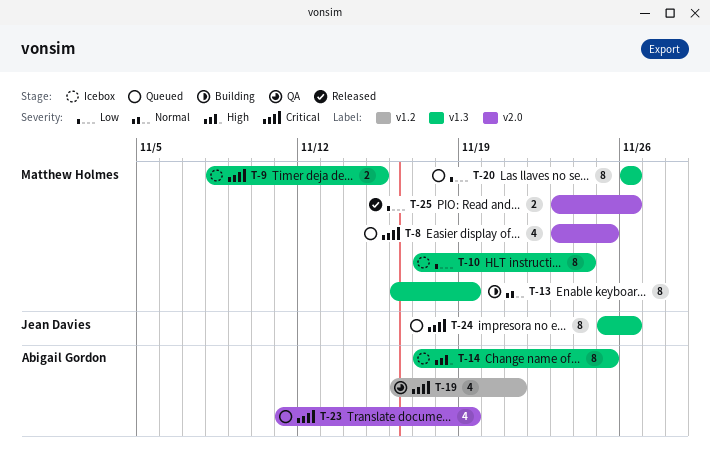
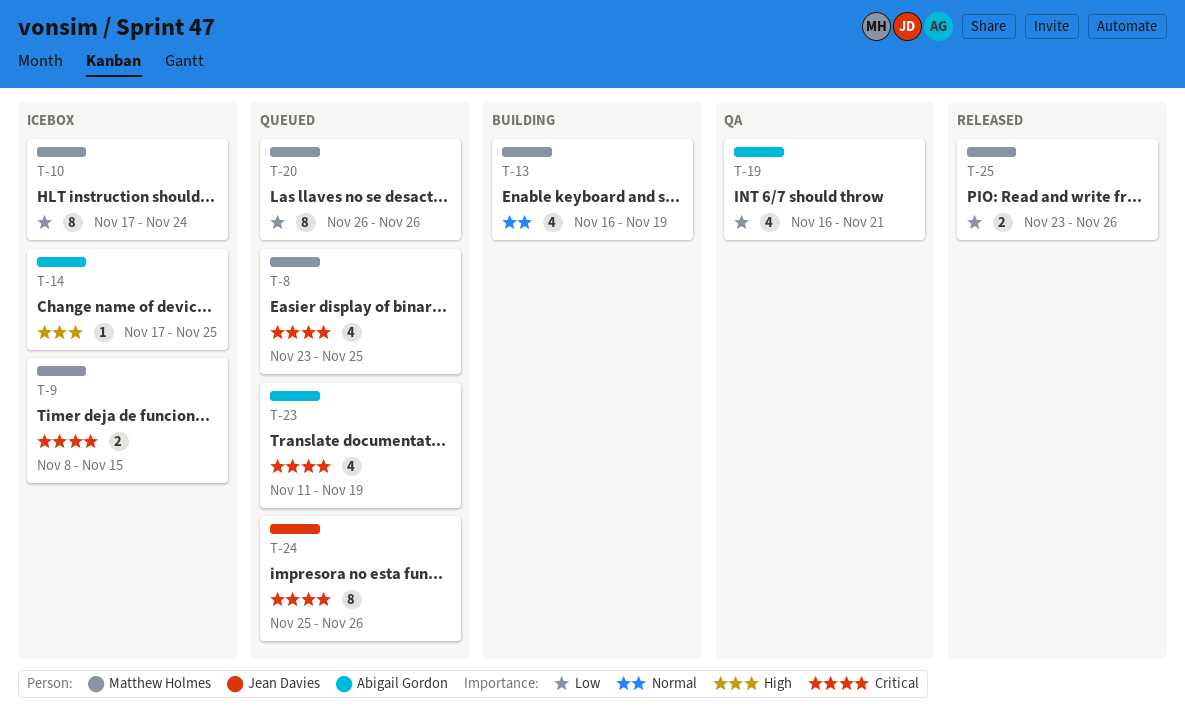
T-13, estimate: 8 -> 4
T-14, estimate: 8 -> 1
T-19, priority: Critical -> Low

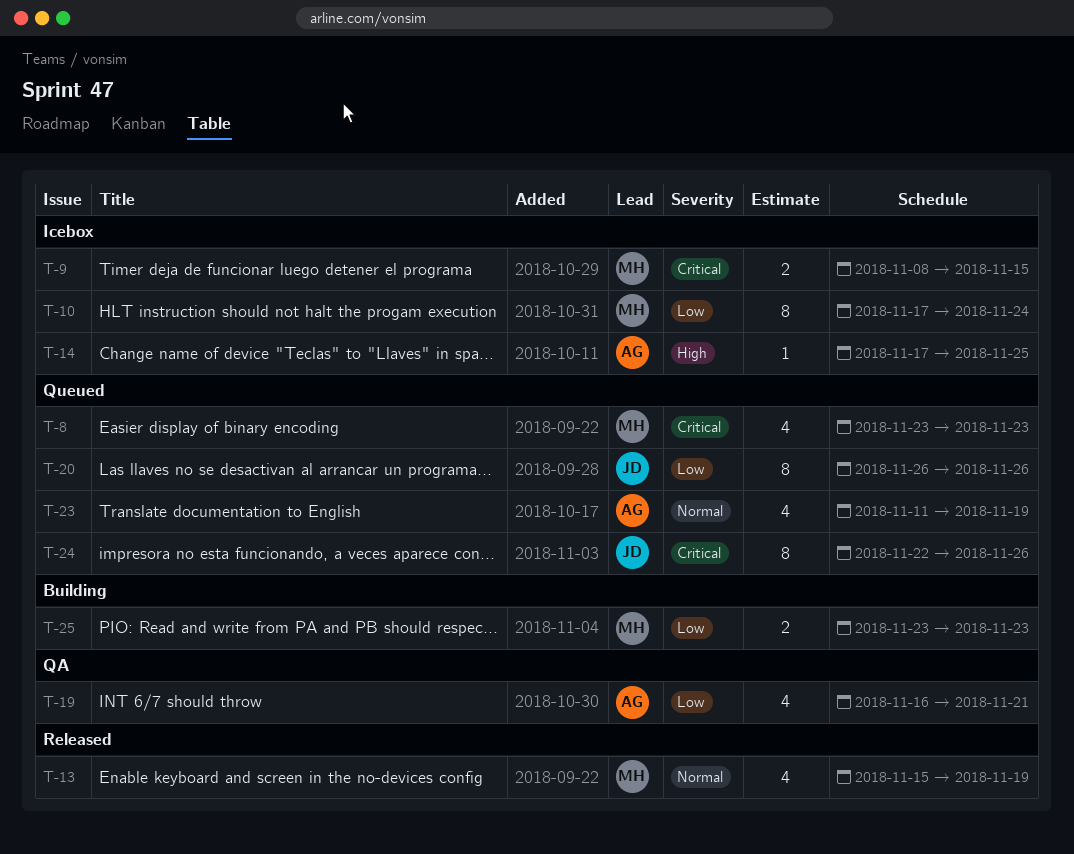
T-8, due: Nov 25 -> Nov 23
T-13, status: Building -> Released
T-13, start: Nov 16 -> Nov 15
T-20, owner: Matthew Holmes -> Jean Davies
T-23, priority: Critical -> Normal
T-24, start: Nov 25 -> Nov 22
T-25, status: Released -> Building
T-25, due: Nov 26 -> Nov 23

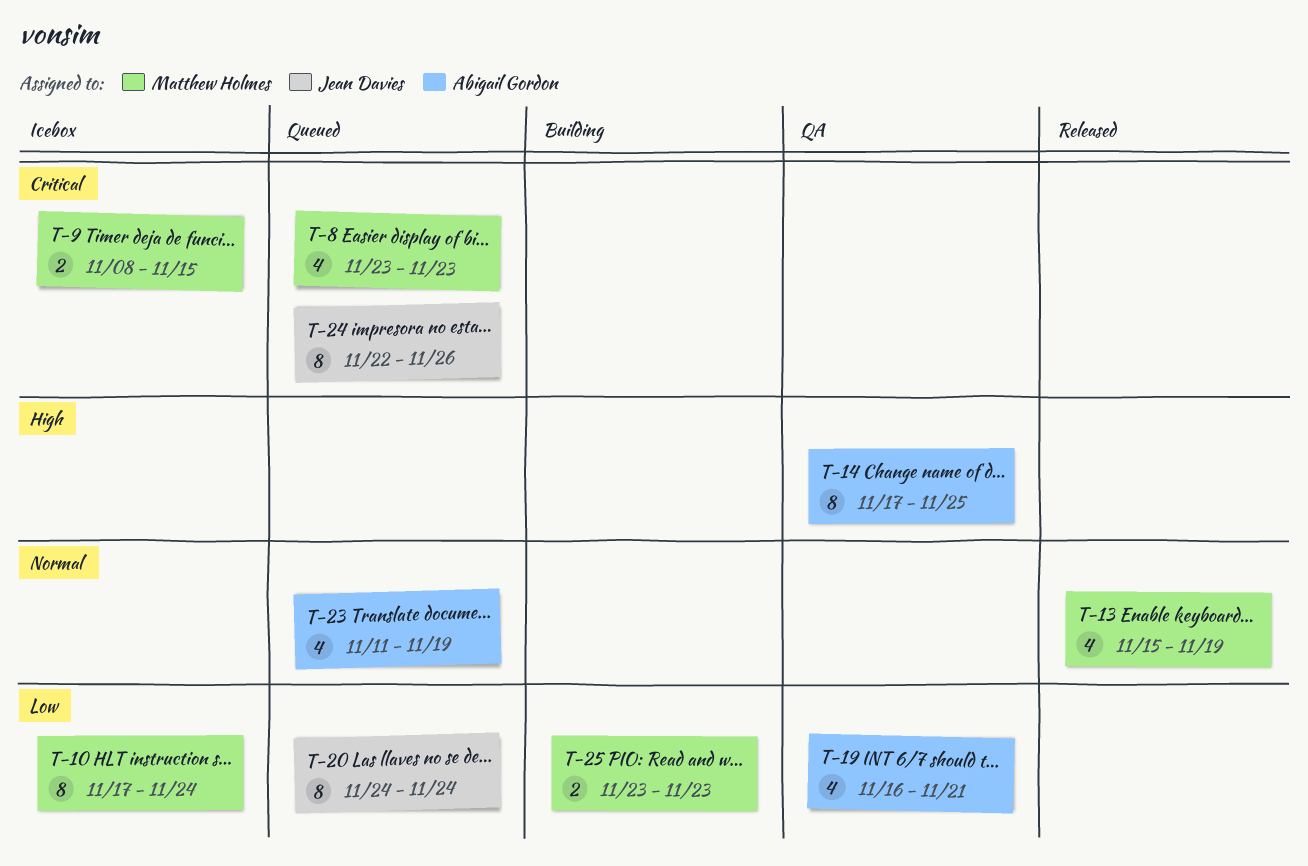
T-14, status: Icebox -> QA
T-14, estimate: 1 -> 8
T-20, start: Nov 26 -> Nov 24
T-20, due: Nov 26 -> Nov 24

